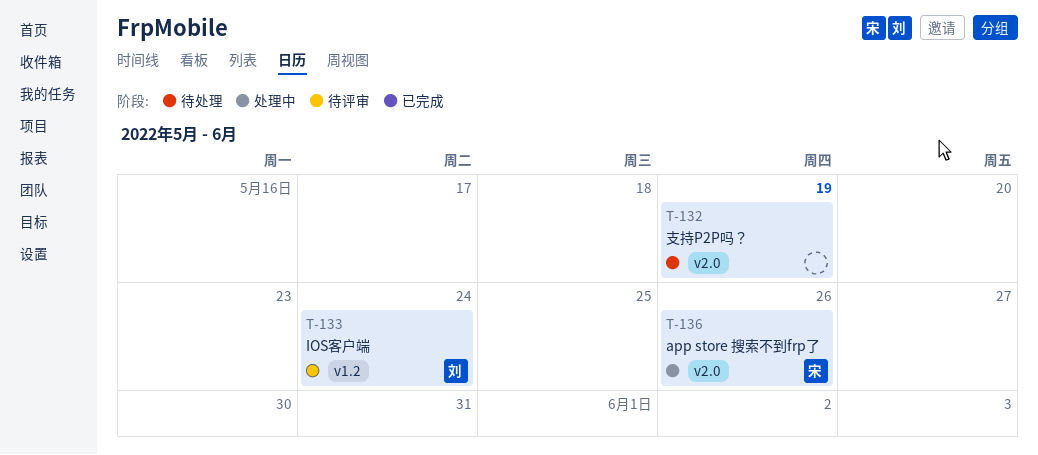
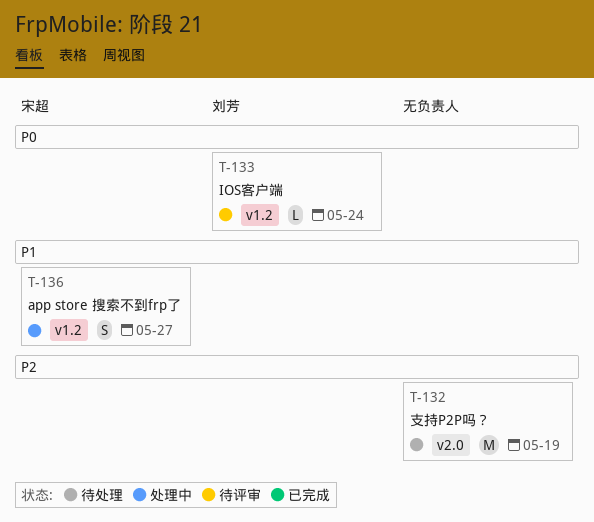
T-136, label: v2.0 -> v1.2
T-136, due: May 26 -> May 27

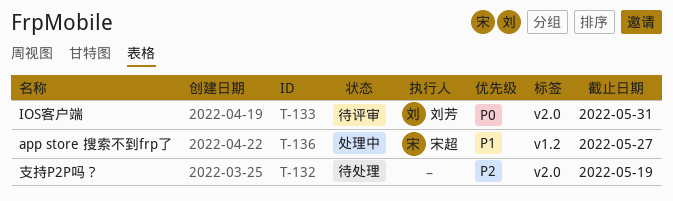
T-133, label: v1.2 -> v2.0
T-133, due: May 24 -> May 31

